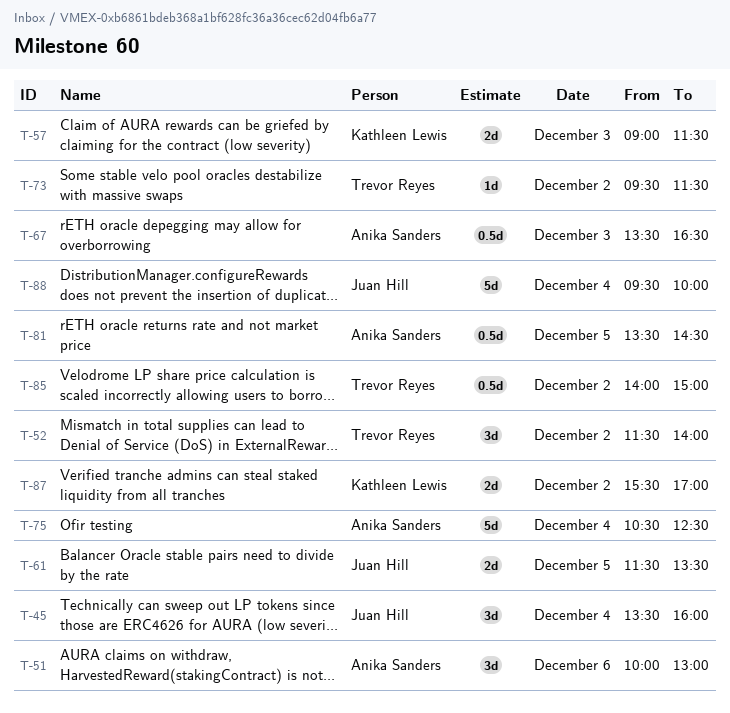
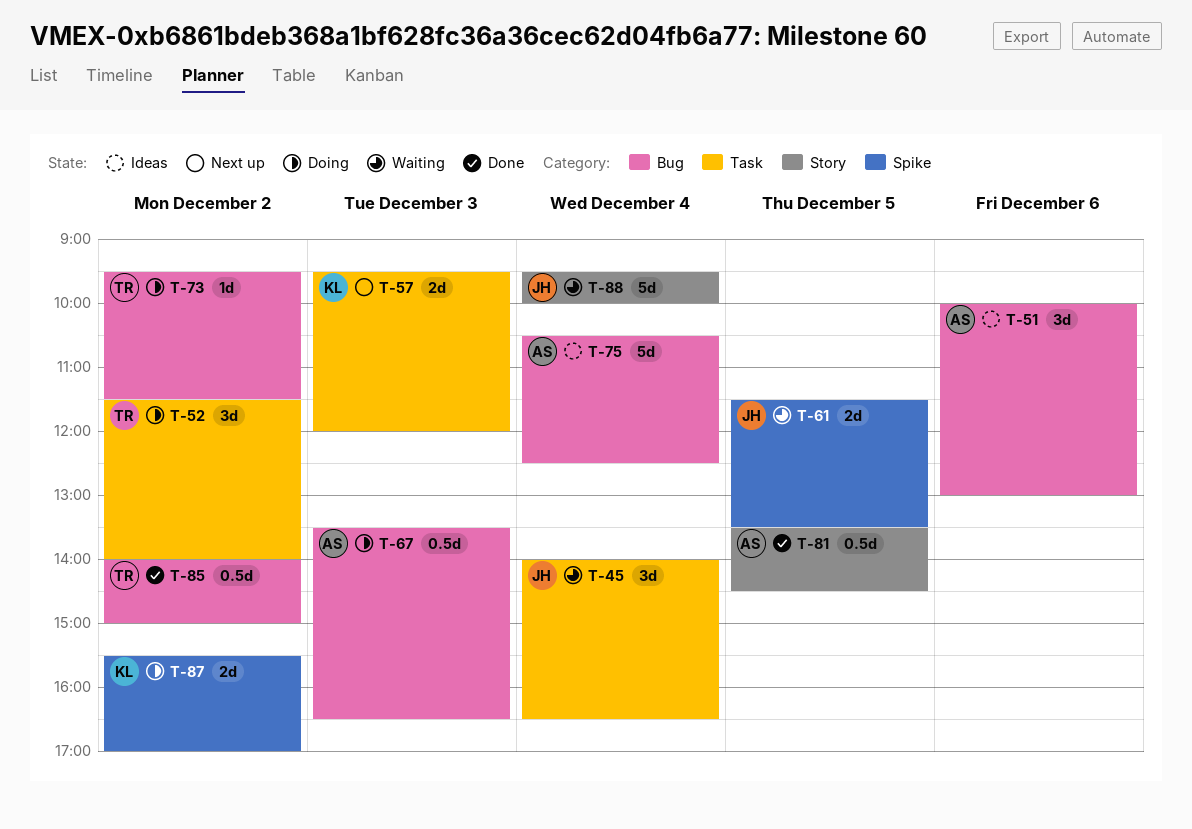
T-45, begins: 13:30 -> 14:00
T-45, ends: 16:00 -> 16:30
T-57, begins: 09:00 -> 09:30
T-57, ends: 11:30 -> 12:00

